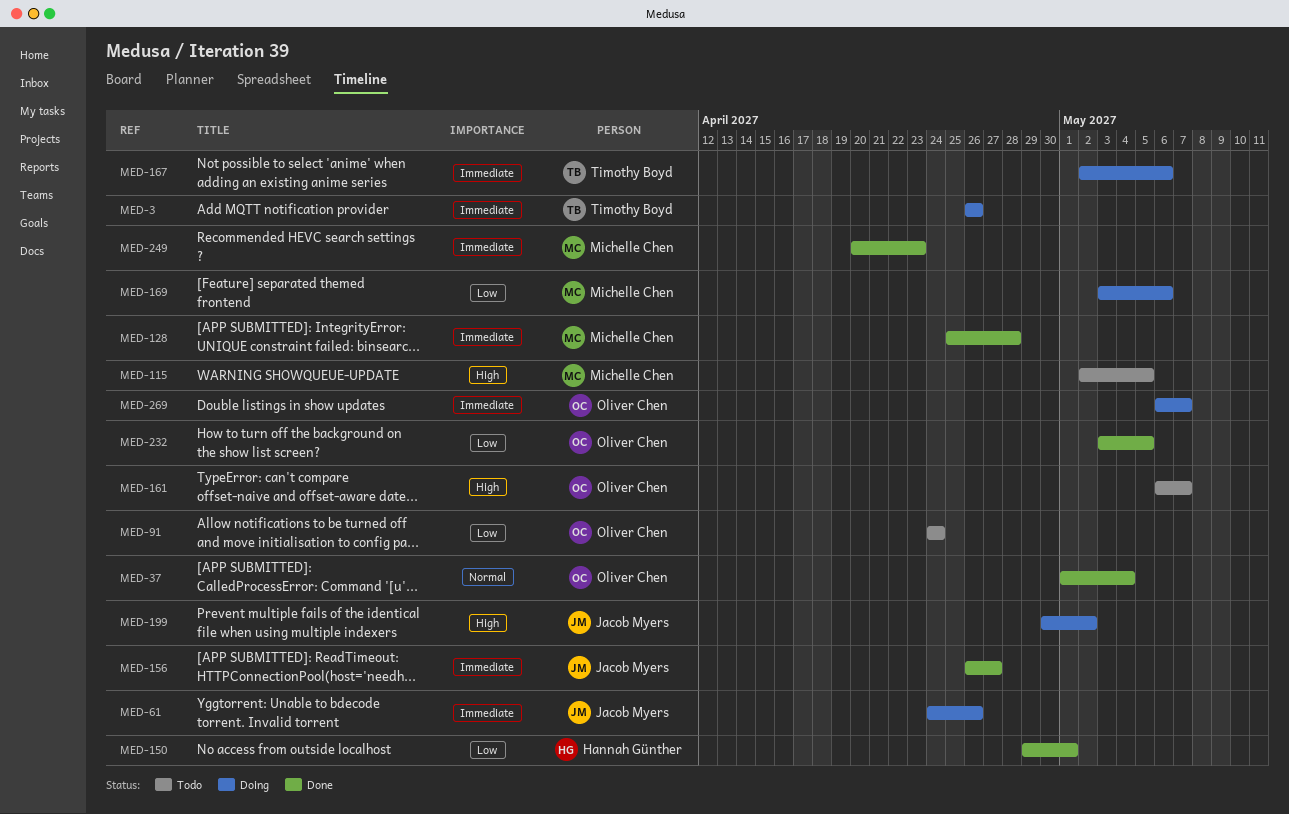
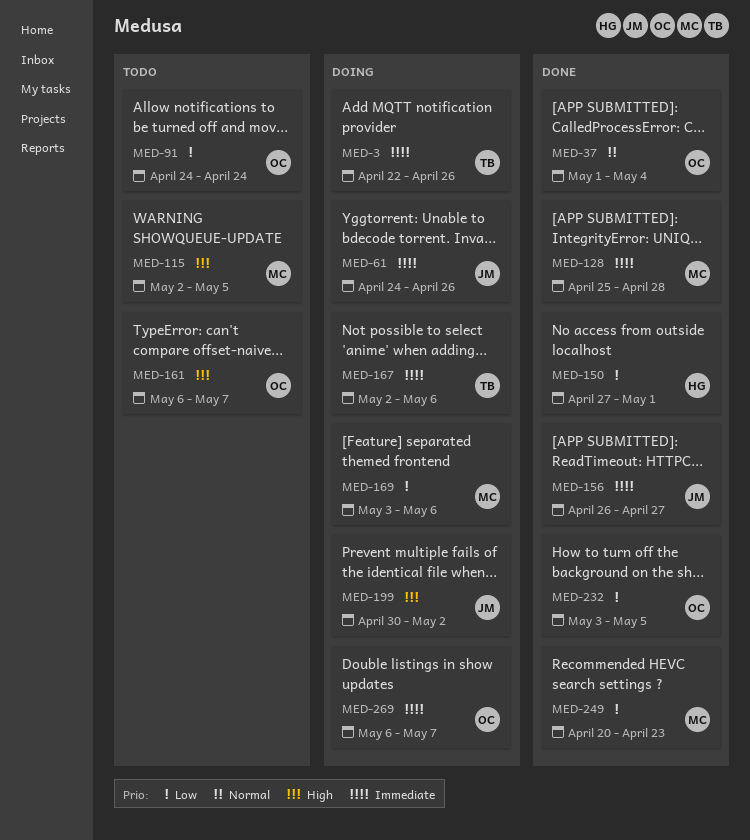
MED-3, start: Apr 26 -> Apr 22
MED-150, start: Apr 29 -> Apr 27
MED-249, priority: Immediate -> Low

